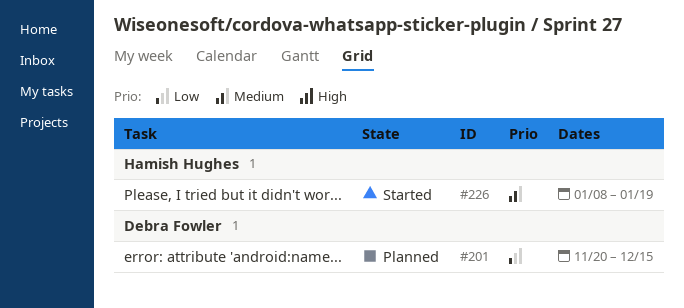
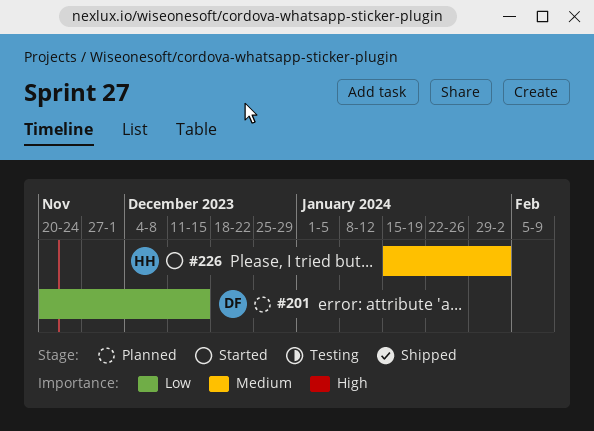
#226, start: Jan 8 -> Jan 15
#226, due: Jan 19 -> Feb 2

